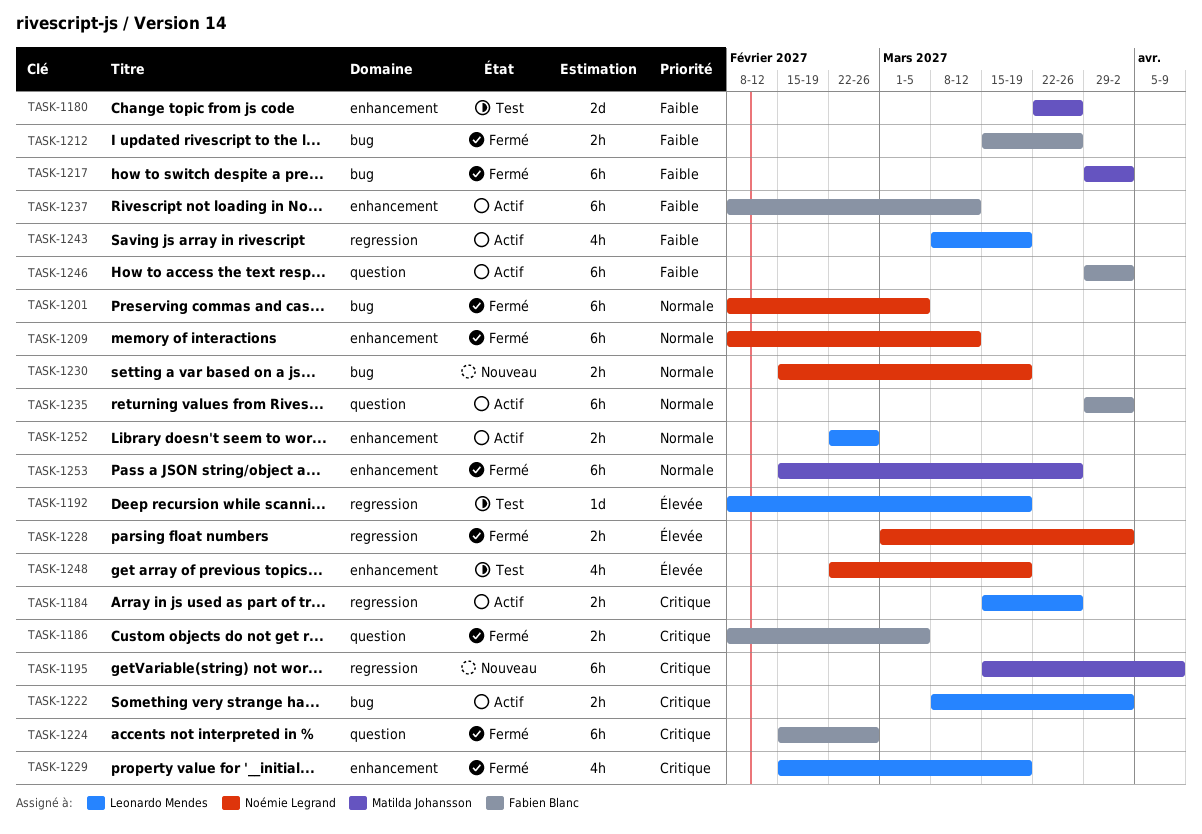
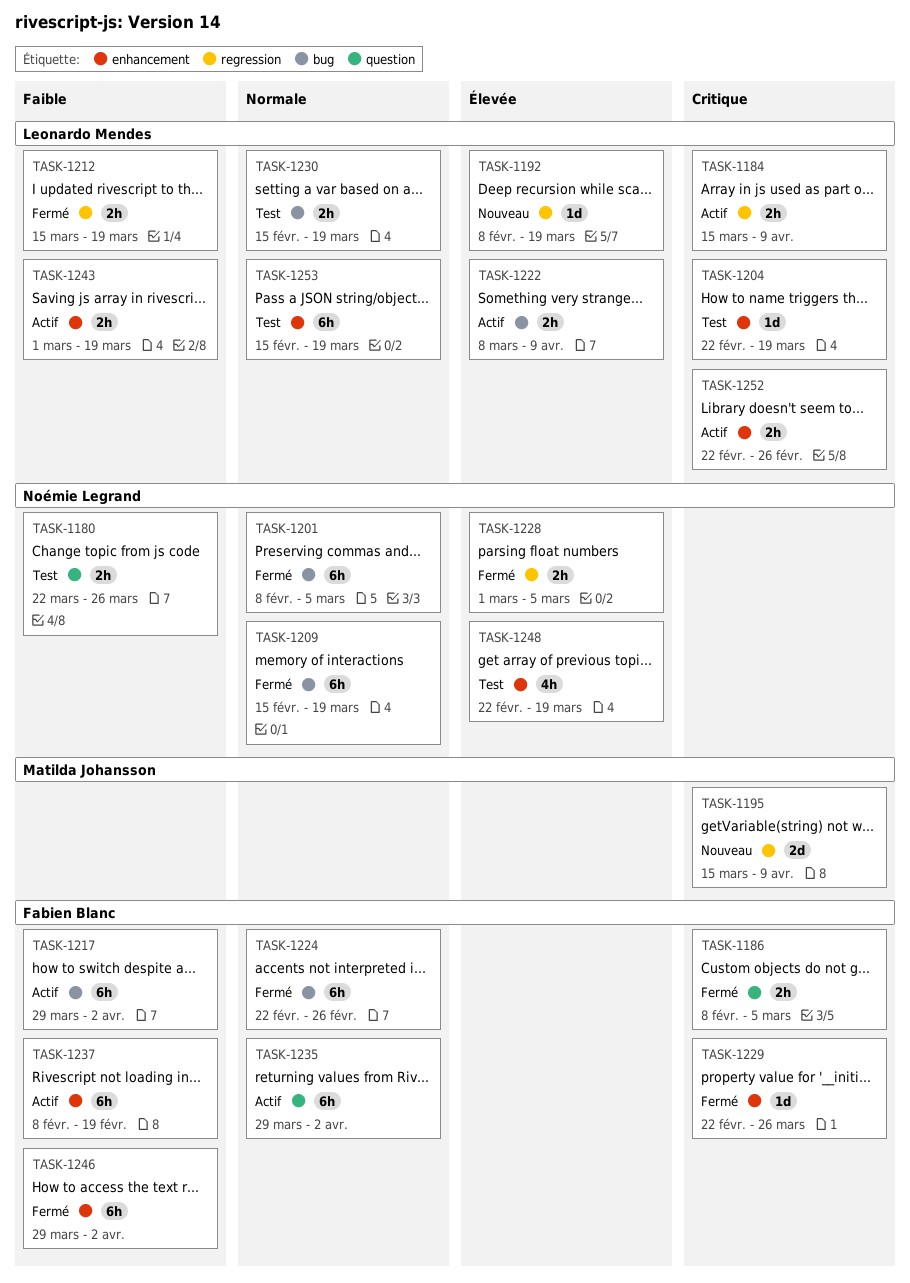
TASK-1180, owner: Matilda Johansson -> Noémie Legrand
TASK-1180, label: enhancement -> question
TASK-1180, estimate: 2d -> 2h
TASK-1184, due: Mar 26 -> Apr 9
TASK-1192, status: Test -> Nouveau
TASK-1195, estimate: 6h -> 2d
TASK-1204: none -> present
TASK-1209, label: enhancement -> bug
TASK-1209, start: Feb 8 -> Feb 15
TASK-1209, due: Mar 12 -> Mar 19
TASK-1212, owner: Fabien Blanc -> Leonardo Mendes
TASK-1212, label: bug -> regression
TASK-1212, due: Mar 26 -> Mar 19
TASK-1217, status: Fermé -> Actif
TASK-1217, owner: Matilda Johansson -> Fabien Blanc
TASK-1222, priority: Critique -> Élevée
TASK-1222, due: Apr 2 -> Apr 9
TASK-1224, priority: Critique -> Normale
TASK-1224, label: question -> bug
TASK-1224, start: Feb 15 -> Feb 22
TASK-1228, due: Apr 2 -> Mar 5
TASK-1229, owner: Leonardo Mendes -> Fabien Blanc
TASK-1229, estimate: 4h -> 1d
TASK-1229, start: Feb 15 -> Feb 22
TASK-1229, due: Mar 19 -> Mar 26
TASK-1230, status: Nouveau -> Test
TASK-1230, owner: Noémie Legrand -> Leonardo Mendes
TASK-1237, due: Mar 12 -> Feb 19
TASK-1243, label: regression -> enhancement
TASK-1243, estimate: 4h -> 2h
TASK-1243, start: Mar 8 -> Mar 1
TASK-1246, status: Actif -> Fermé
TASK-1246, label: question -> enhancement
TASK-1252, priority: Normale -> Critique
TASK-1253, status: Fermé -> Test
TASK-1253, owner: Matilda Johansson -> Leonardo Mendes
TASK-1253, due: Mar 26 -> Mar 19

